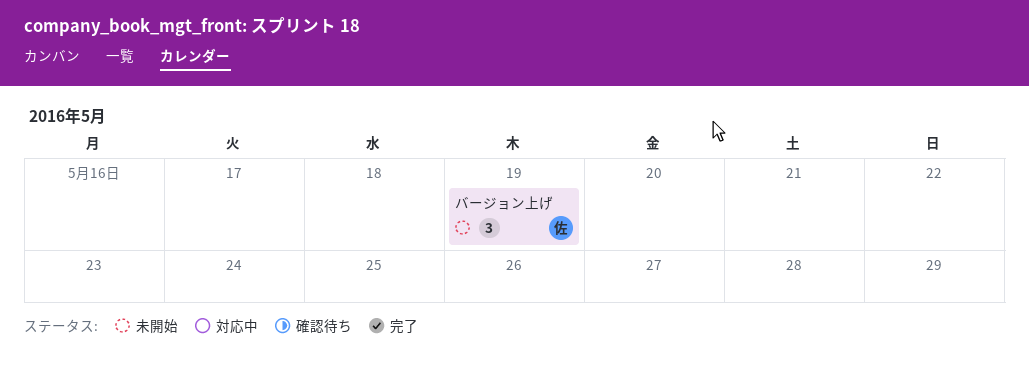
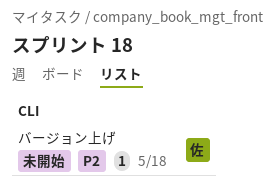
バージョン上げ, estimate: 3 -> 1
バージョン上げ, due: May 19 -> May 18

